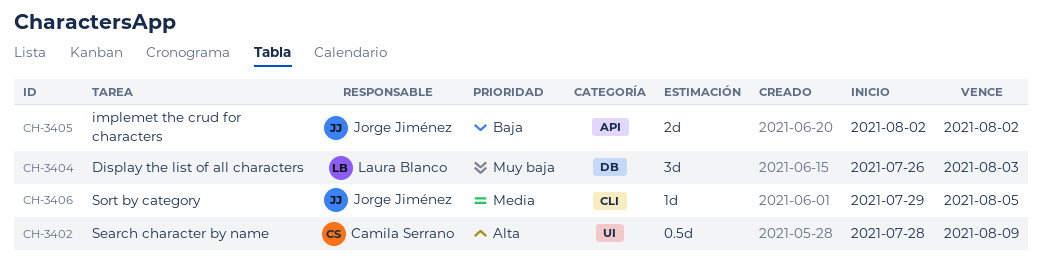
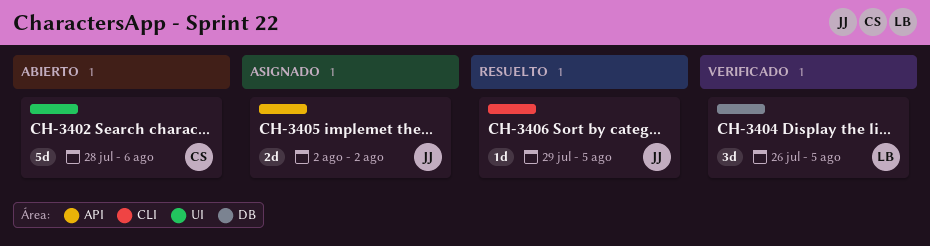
CH-3402, estimate: 0.5d -> 5d
CH-3402, due: Aug 9 -> Aug 6
CH-3404, due: Aug 3 -> Aug 5

